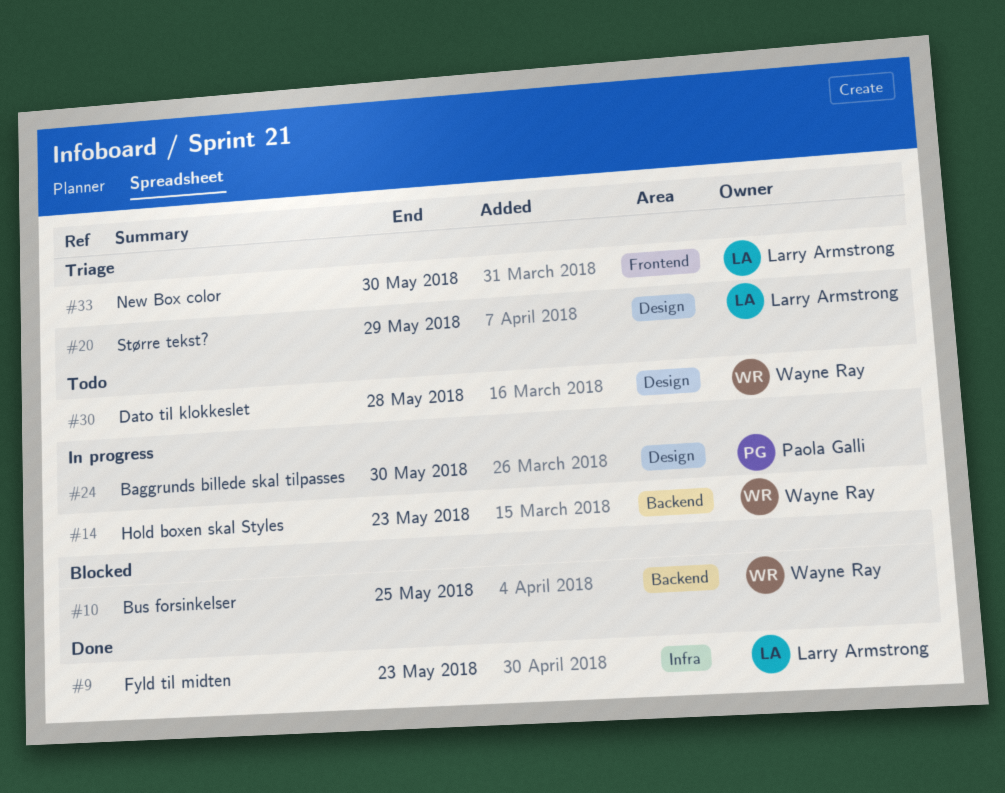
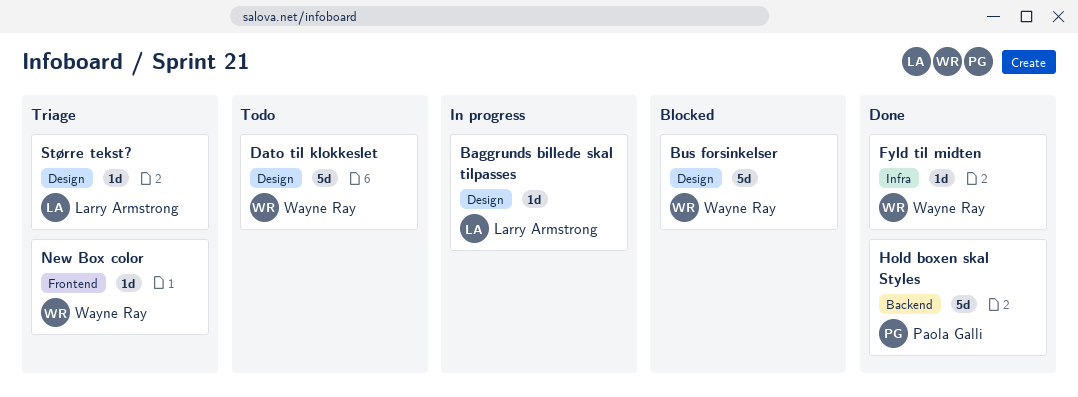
Baggrunds billede skal tilpasses, owner: Paola Galli -> Larry Armstrong
Bus forsinkelser, label: Backend -> Design
Fyld til midten, owner: Larry Armstrong -> Wayne Ray
Hold boxen skal Styles, status: In progress -> Done
Hold boxen skal Styles, owner: Wayne Ray -> Paola Galli
New Box color, owner: Larry Armstrong -> Wayne Ray

